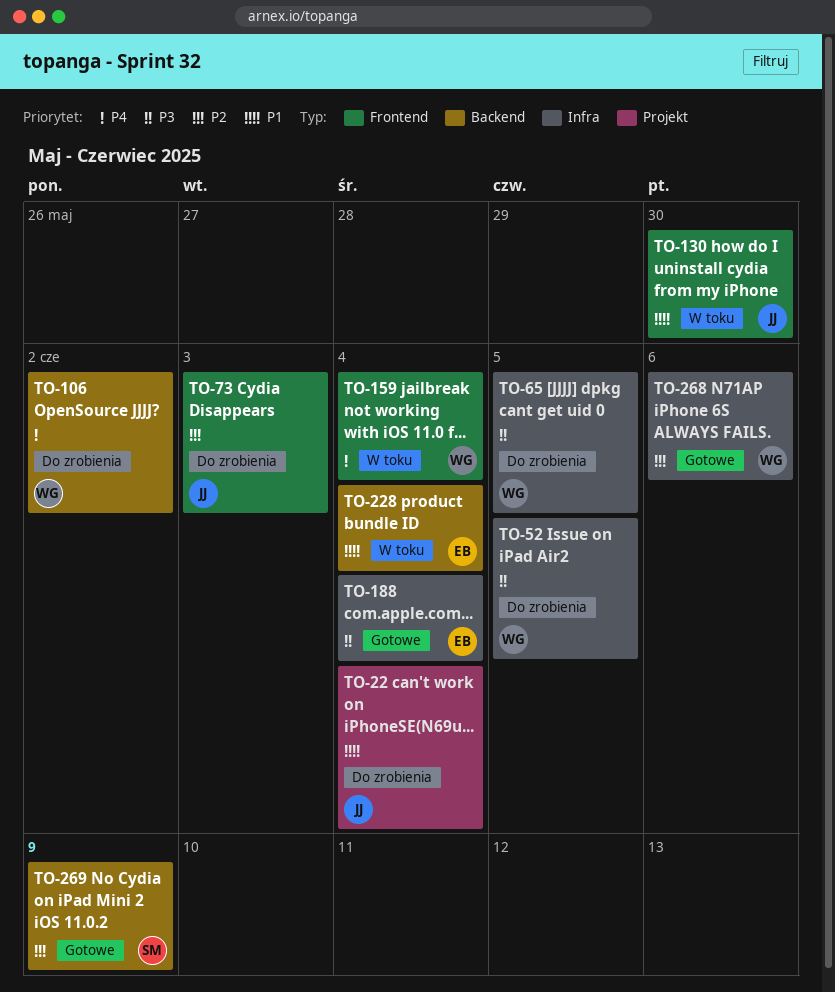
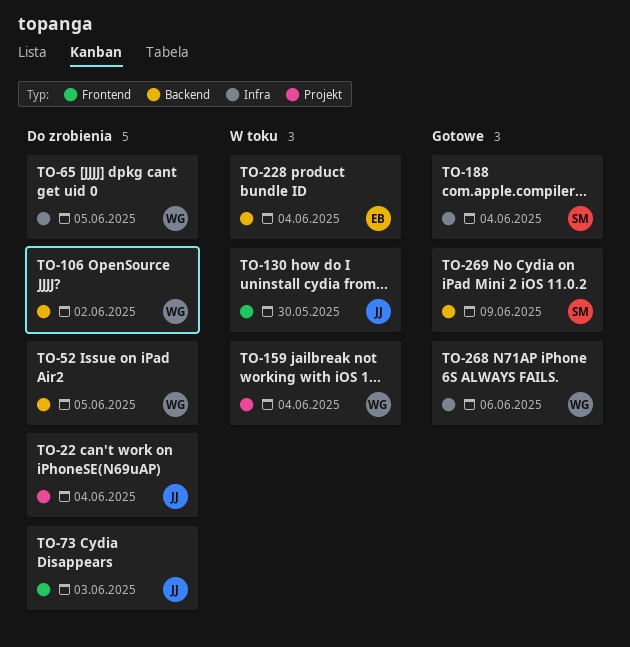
TO-52, label: Infra -> Backend
TO-159, label: Frontend -> Projekt
TO-188, owner: EB -> SM

